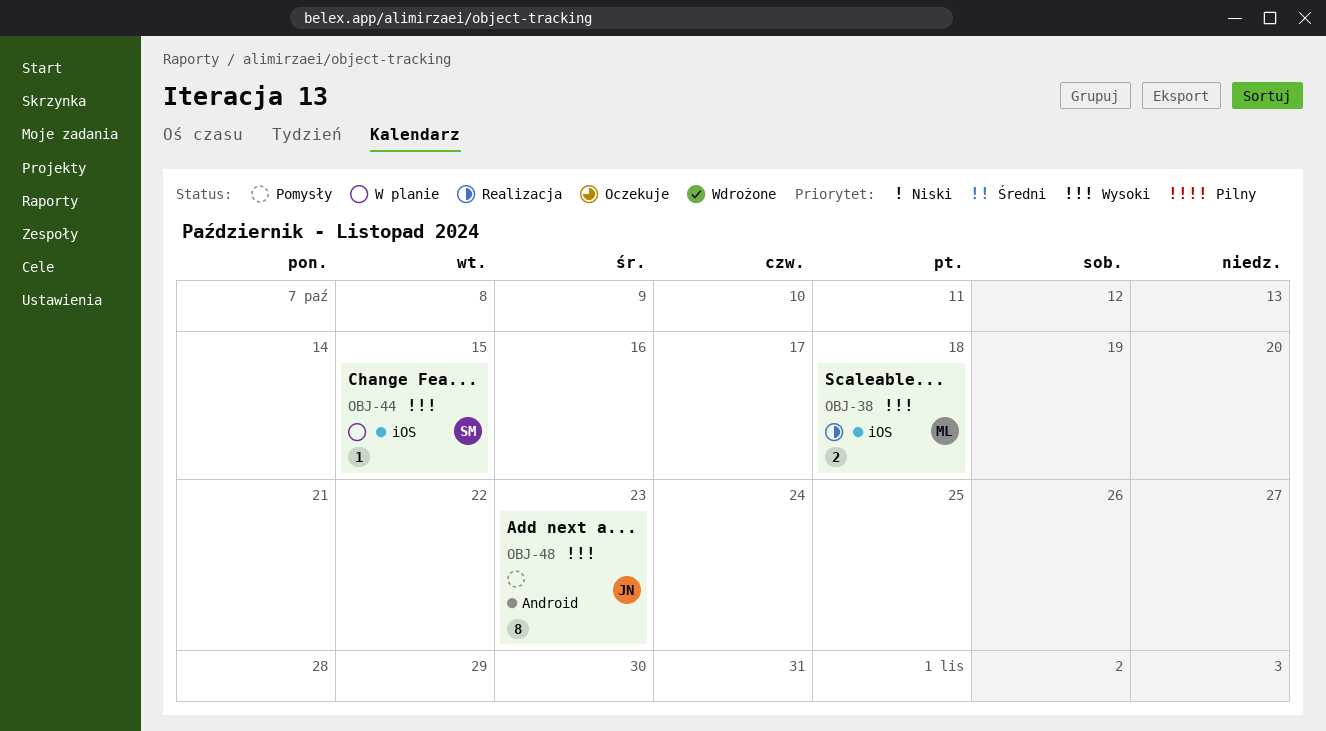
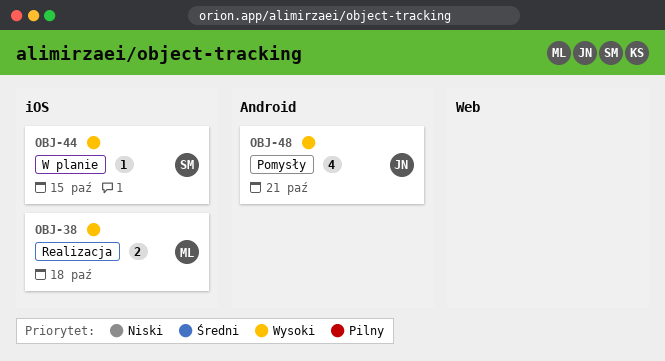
OBJ-48, estimate: 8 -> 4
OBJ-48, due: Oct 23 -> Oct 21

